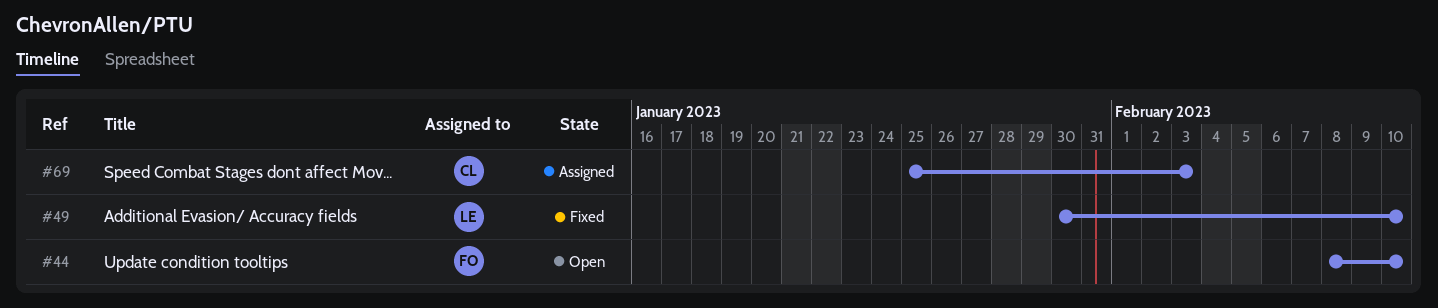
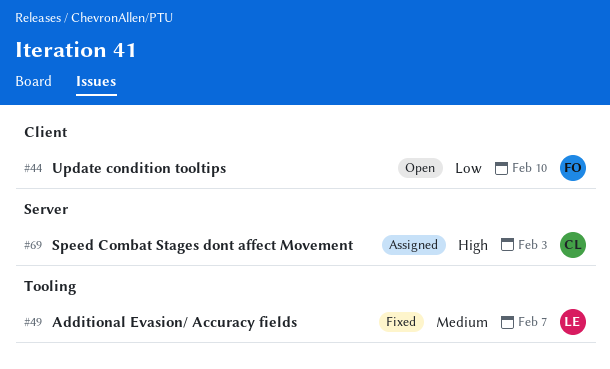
#49, due: Feb 10 -> Feb 7

